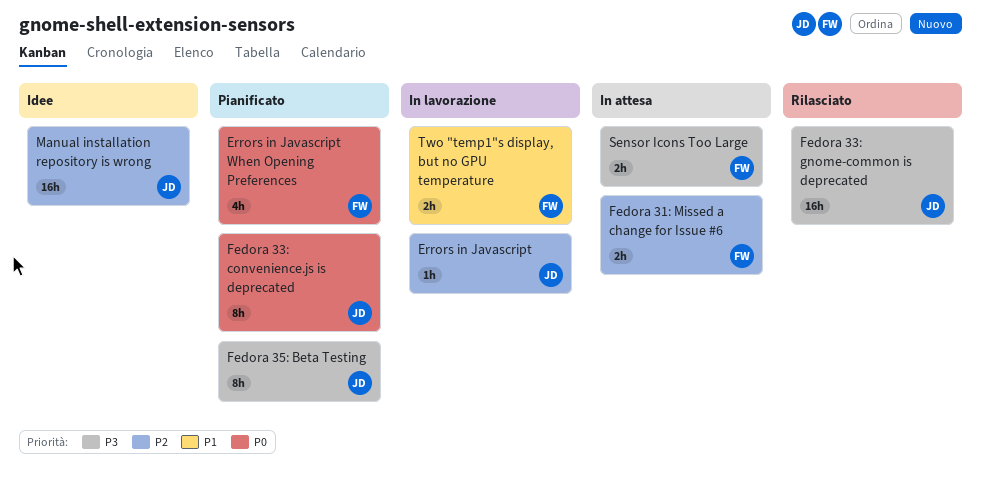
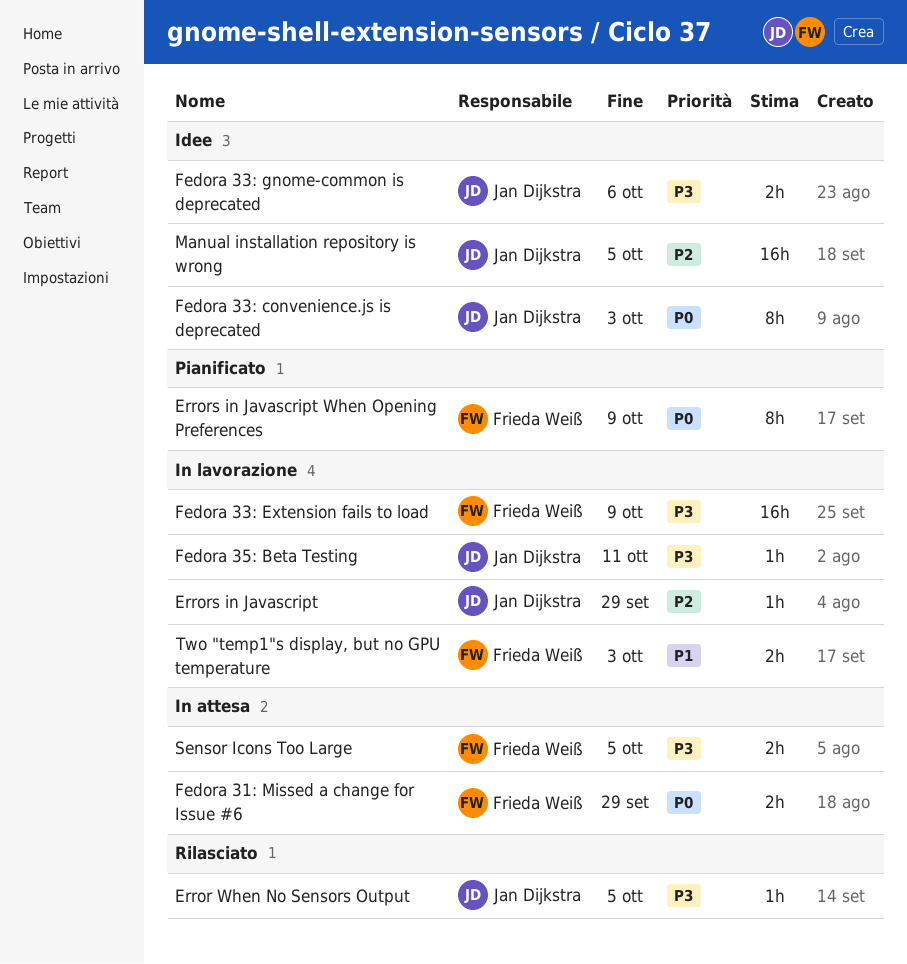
Error When No Sensors Output: none -> present
Errors in Javascript When Opening Preferences, estimate: 4h -> 8h
Fedora 31: Missed a change for Issue #6, priority: P2 -> P0
Fedora 33: convenience.js is deprecated, status: Pianificato -> Idee
Fedora 33: Extension fails to load: none -> present
Fedora 33: gnome-common is deprecated, status: Rilasciato -> Idee
Fedora 33: gnome-common is deprecated, estimate: 16h -> 2h
Fedora 35: Beta Testing, status: Pianificato -> In lavorazione
Fedora 35: Beta Testing, estimate: 8h -> 1h

